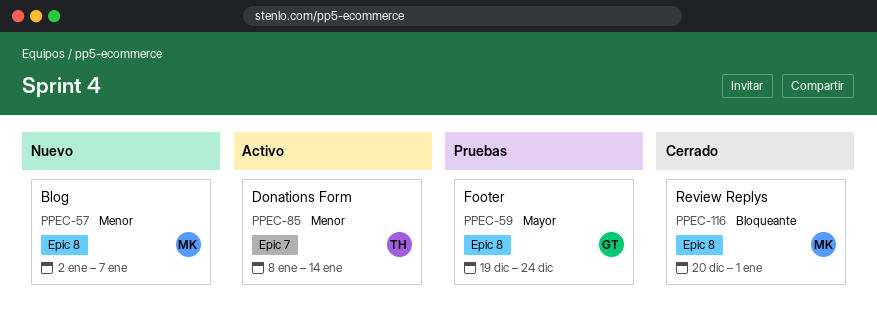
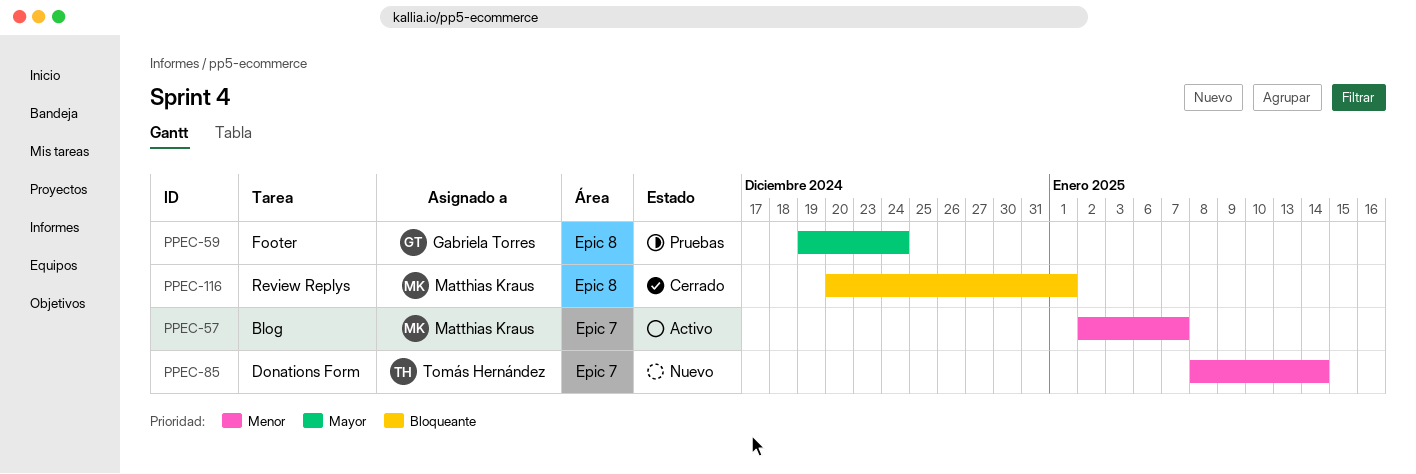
PPEC-57, status: Nuevo -> Activo
PPEC-57, label: Epic 8 -> Epic 7
PPEC-85, status: Activo -> Nuevo

